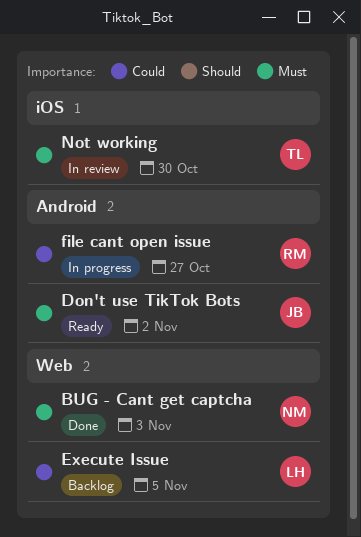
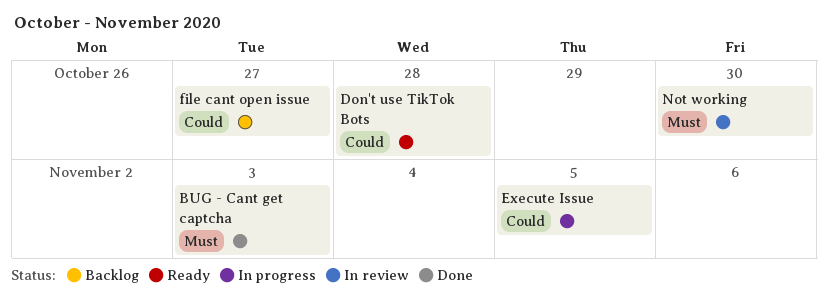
Don't use TikTok Bots, priority: Must -> Could
Don't use TikTok Bots, due: Nov 2 -> Oct 28
Execute Issue, status: Backlog -> In progress
file cant open issue, status: In progress -> Backlog

